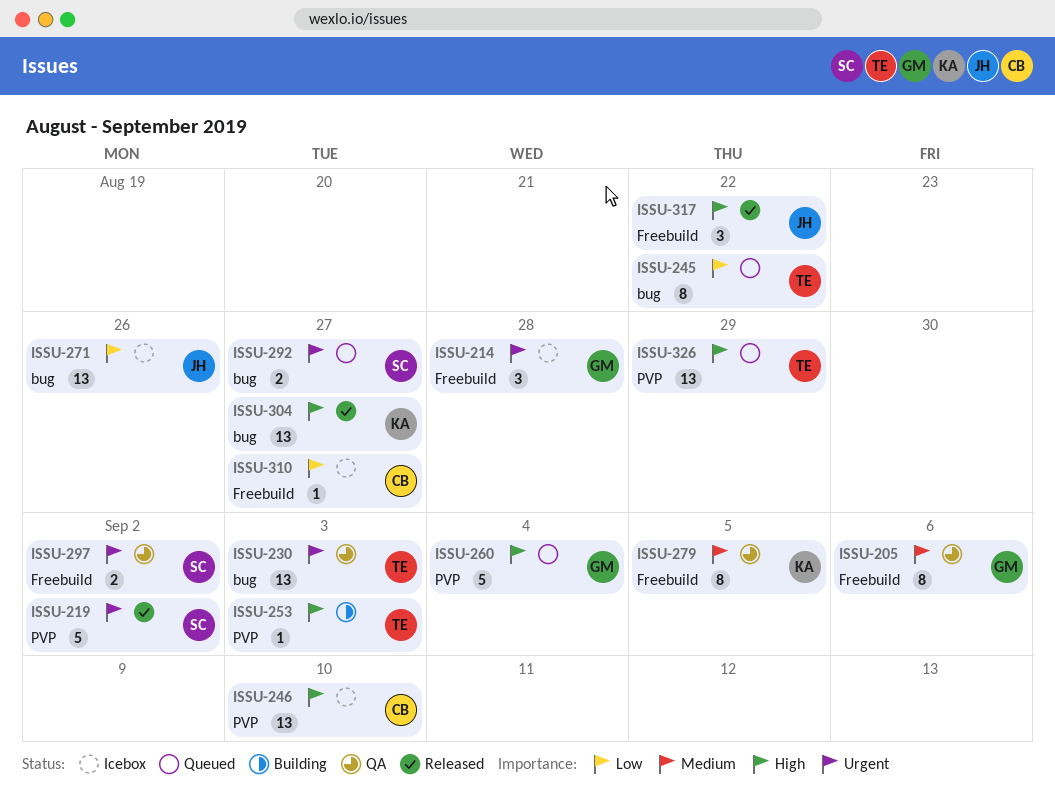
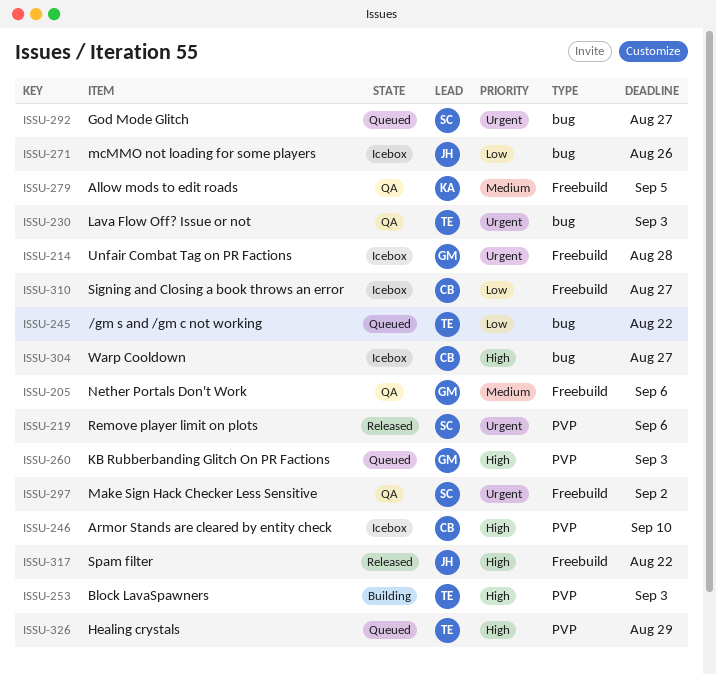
ISSU-219, due: Sep 2 -> Sep 6
ISSU-260, due: Sep 4 -> Sep 3
ISSU-304, status: Released -> Icebox
ISSU-304, owner: KA -> CB

